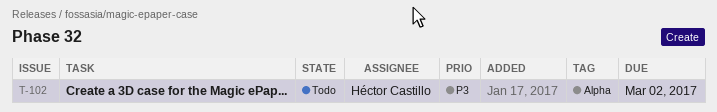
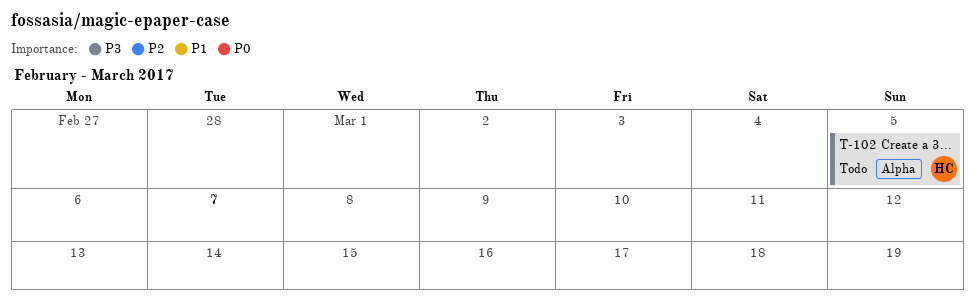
T-102, due: Mar 2 -> Mar 5

